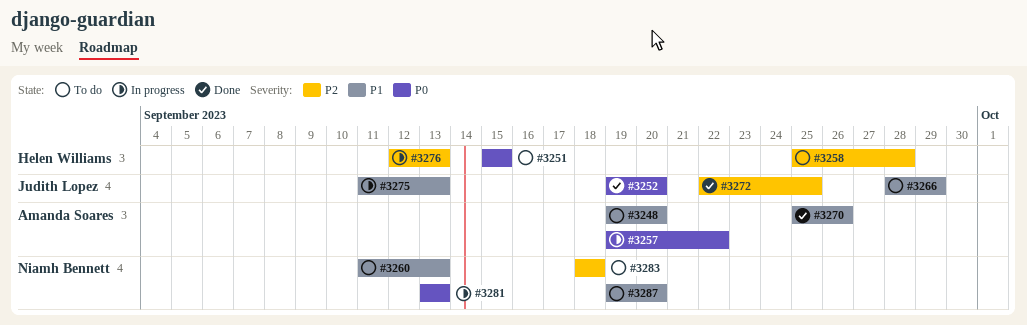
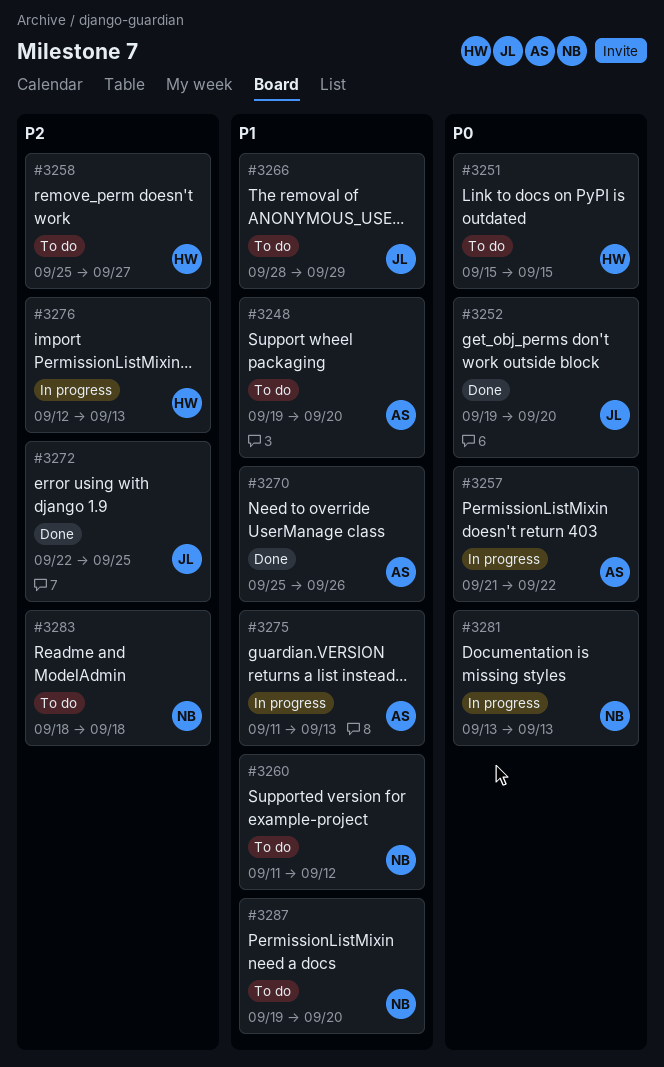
#3257, start: Sep 19 -> Sep 21
#3258, due: Sep 28 -> Sep 27
#3260, due: Sep 13 -> Sep 12
#3275, owner: Judith Lopez -> Amanda Soares

